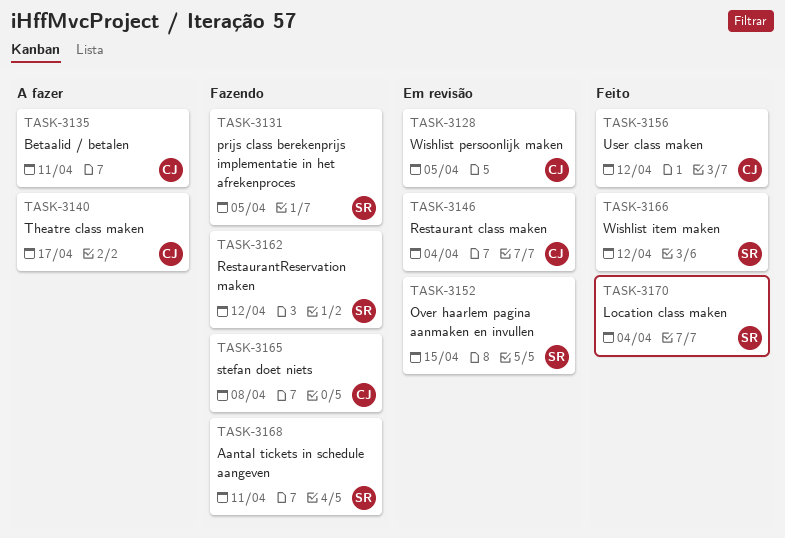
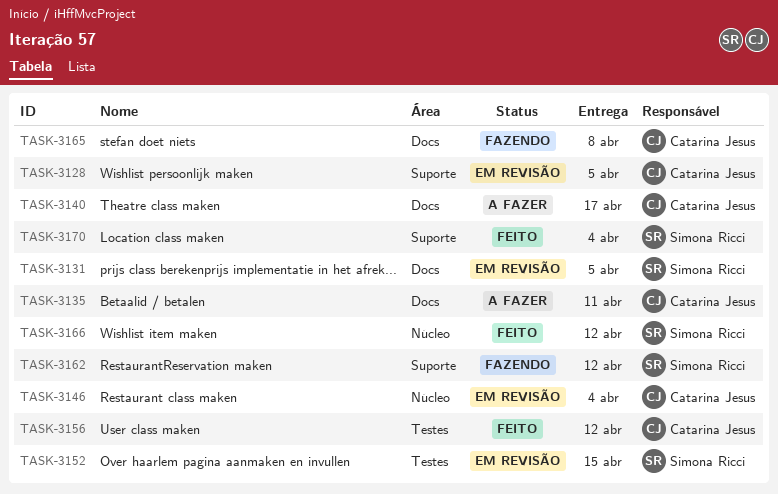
TASK-3131, status: Fazendo -> Em revisão
TASK-3168: present -> none

